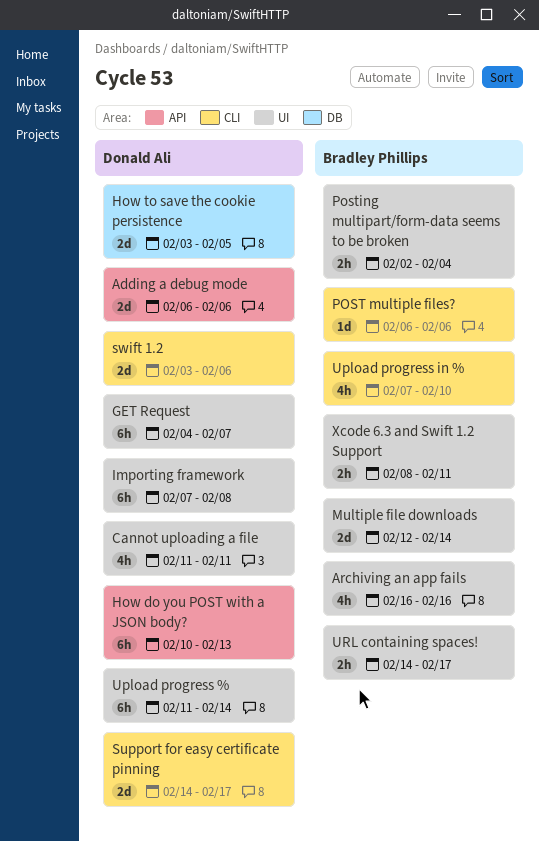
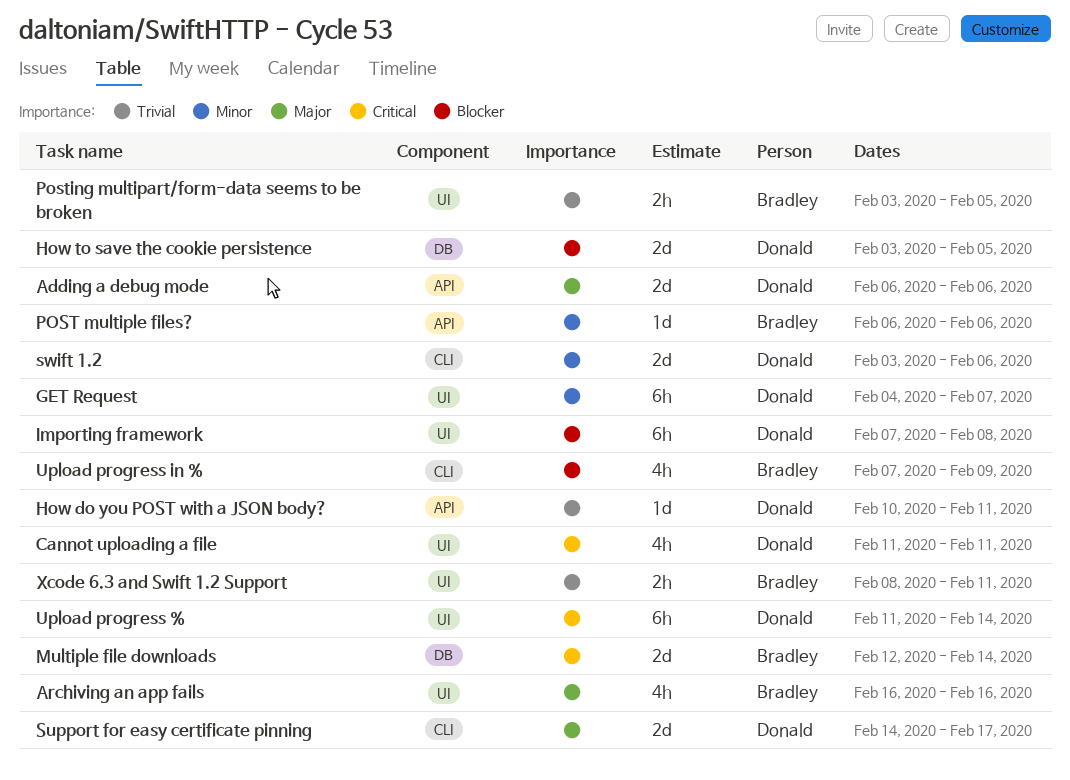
How do you POST with a JSON body?, estimate: 6h -> 1d
How do you POST with a JSON body?, due: Feb 13 -> Feb 11
Multiple file downloads, label: UI -> DB
POST multiple files?, label: CLI -> API
Posting multipart/form-data seems to be broken, start: Feb 2 -> Feb 3
Posting multipart/form-data seems to be broken, due: Feb 4 -> Feb 5
Upload progress in %, due: Feb 10 -> Feb 9
URL containing spaces!: present -> none

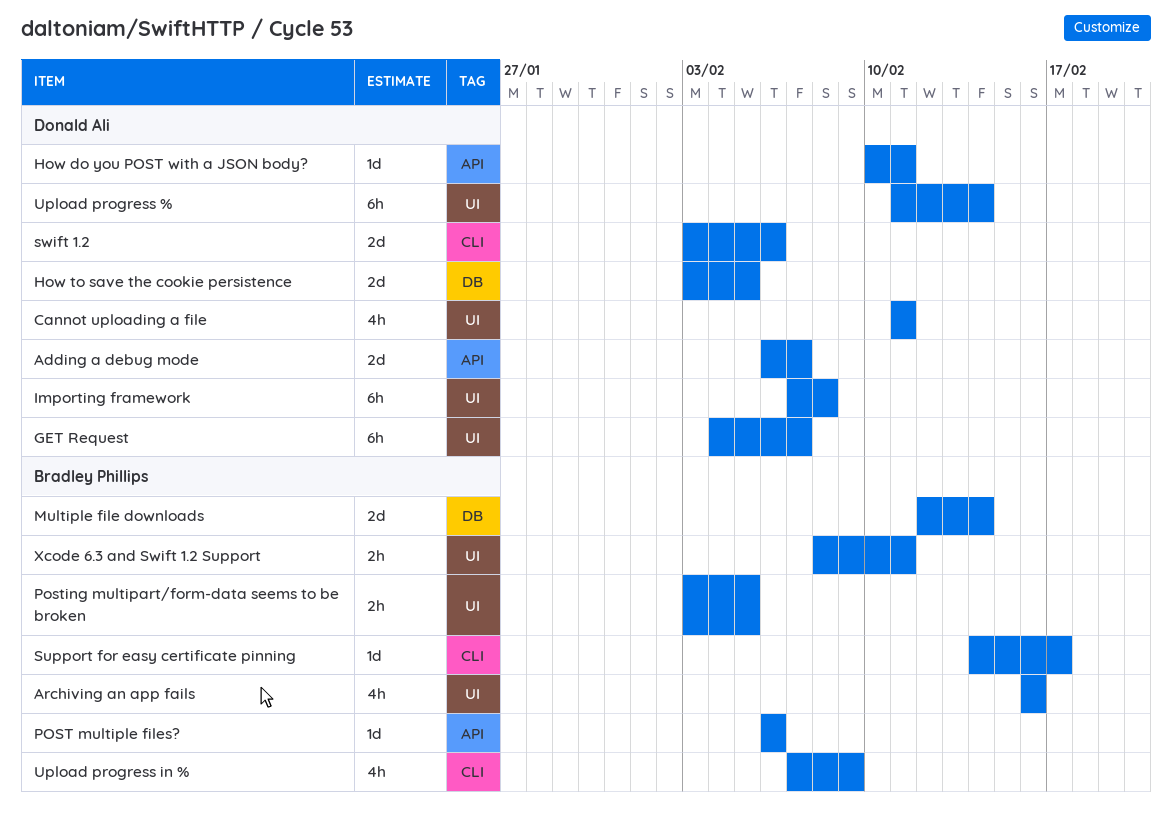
Adding a debug mode, due: Feb 6 -> Feb 7
Support for easy certificate pinning, owner: Donald Ali -> Bradley Phillips
Support for easy certificate pinning, estimate: 2d -> 1d

